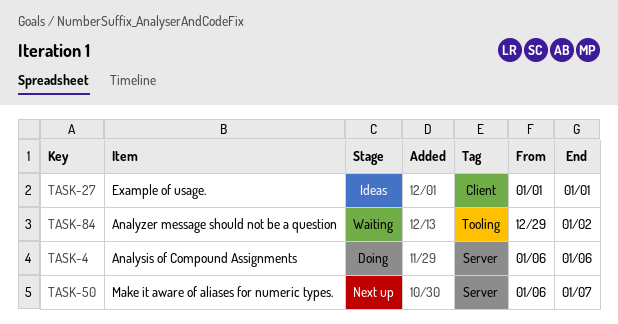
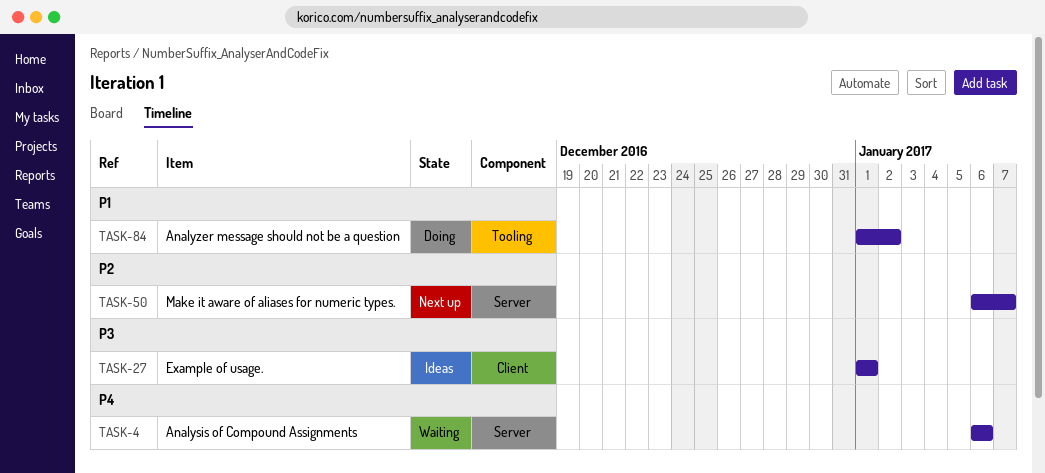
TASK-4, status: Doing -> Waiting
TASK-84, status: Waiting -> Doing
TASK-84, start: Dec 29 -> Jan 1

